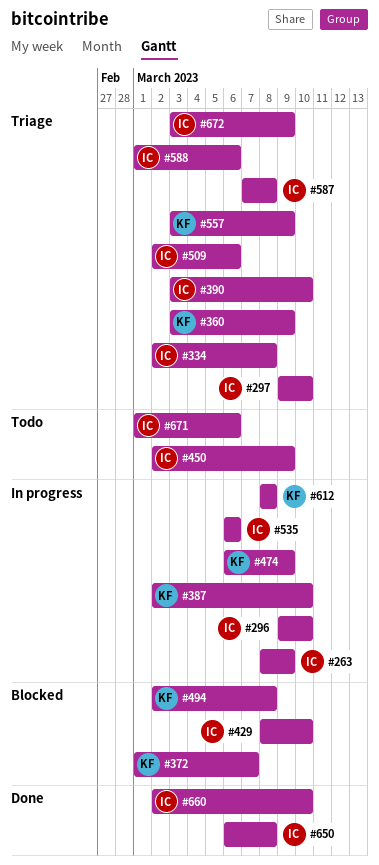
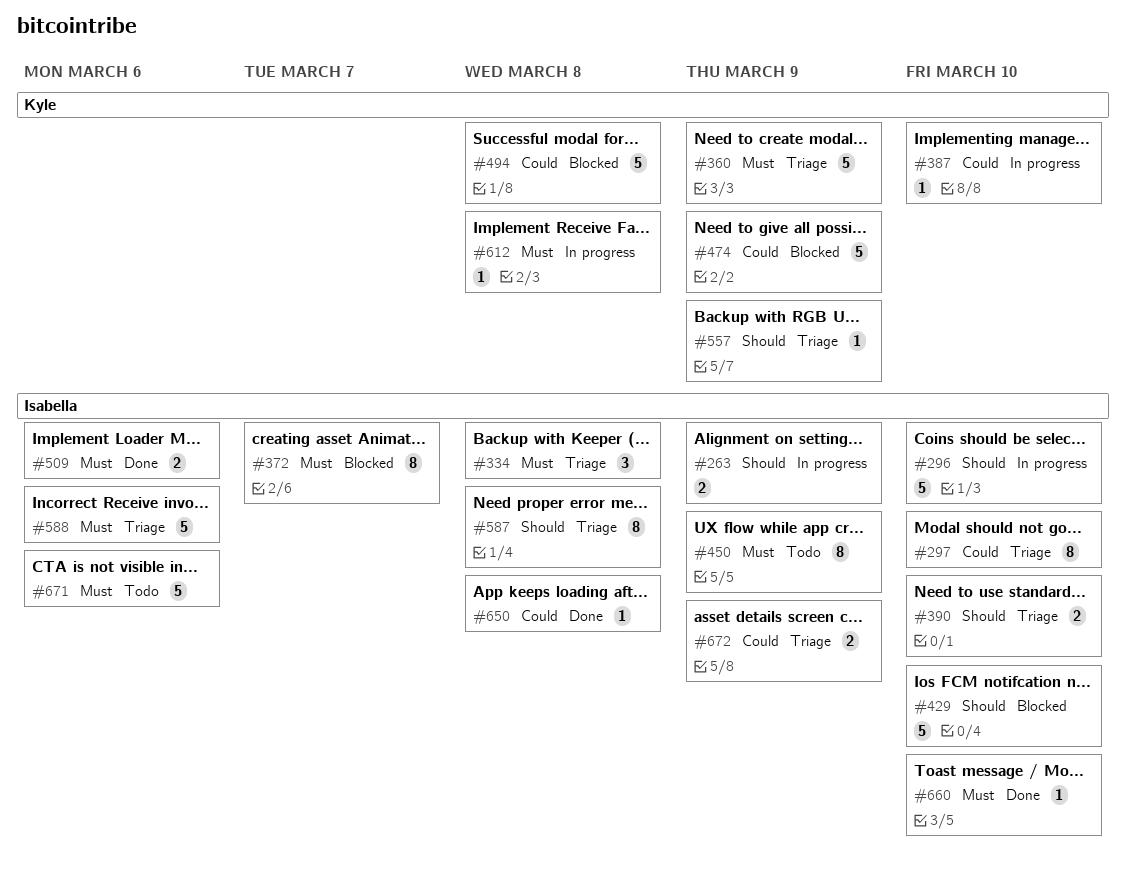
#372, owner: Kyle -> Isabella
#474, status: In progress -> Blocked
#509, status: Triage -> Done
#535: present -> none

